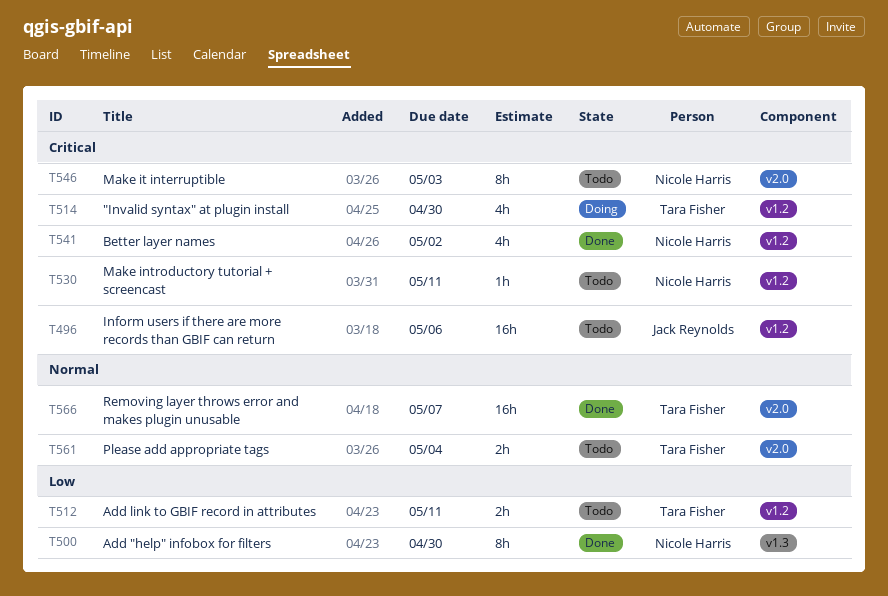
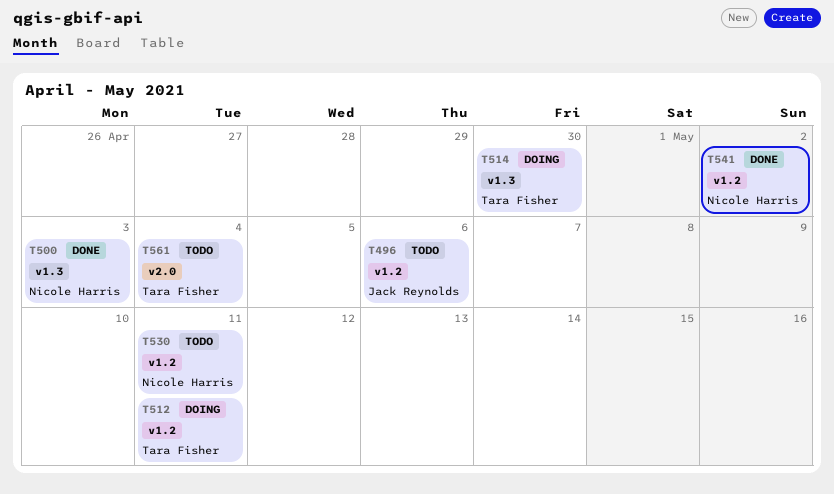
T500, due: Apr 30 -> May 3
T512, status: Todo -> Doing
T514, label: v1.2 -> v1.3
T546: present -> none
T566: present -> none

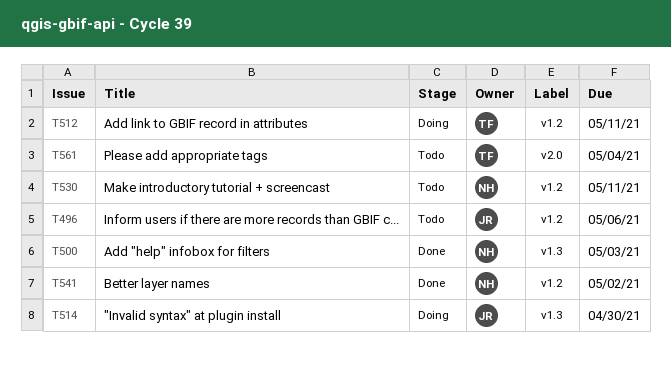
T514, owner: Tara Fisher -> Jack Reynolds

